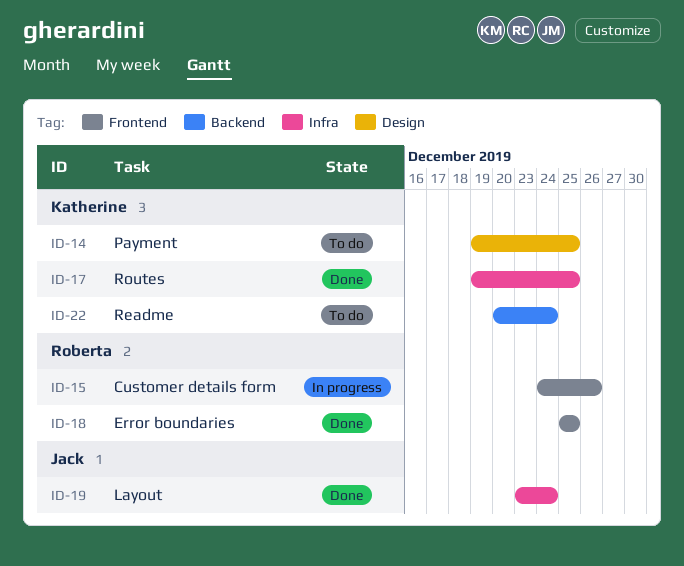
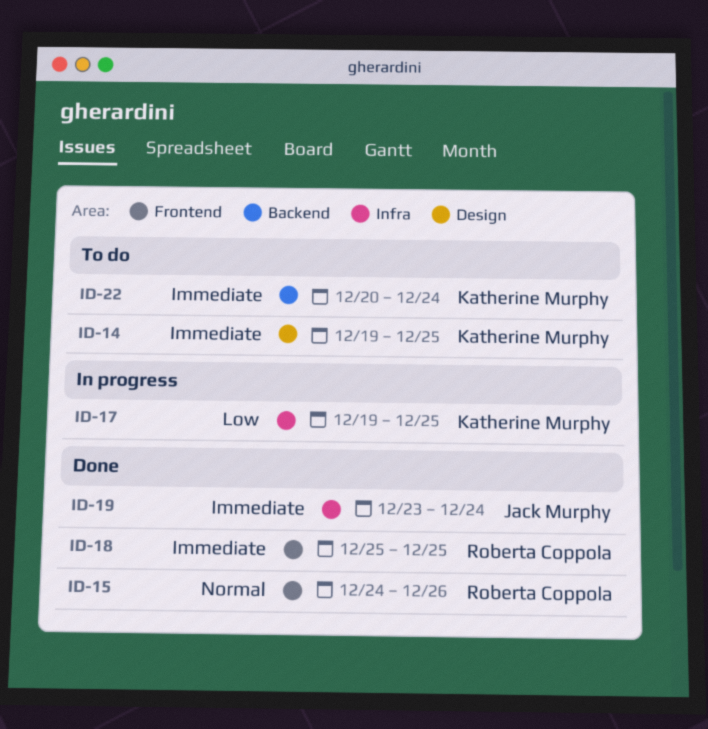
ID-15, status: In progress -> Done
ID-17, status: Done -> In progress

